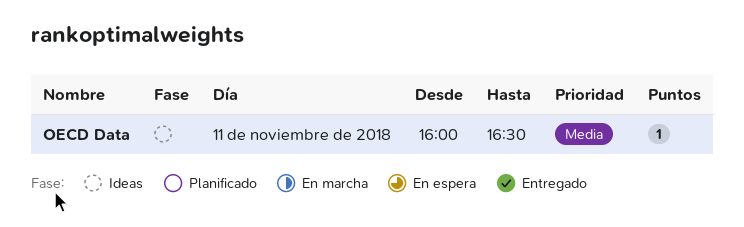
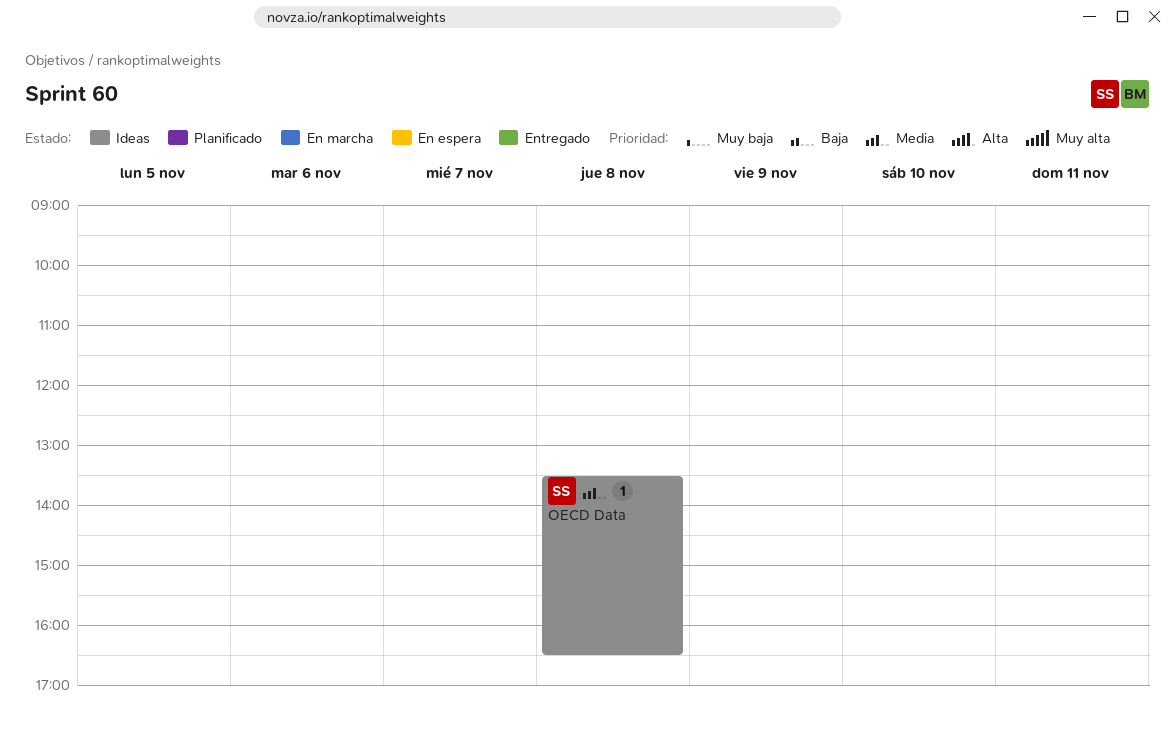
OECD Data, day: Nov 11 -> Nov 8
OECD Data, begins: 16:00 -> 13:30

